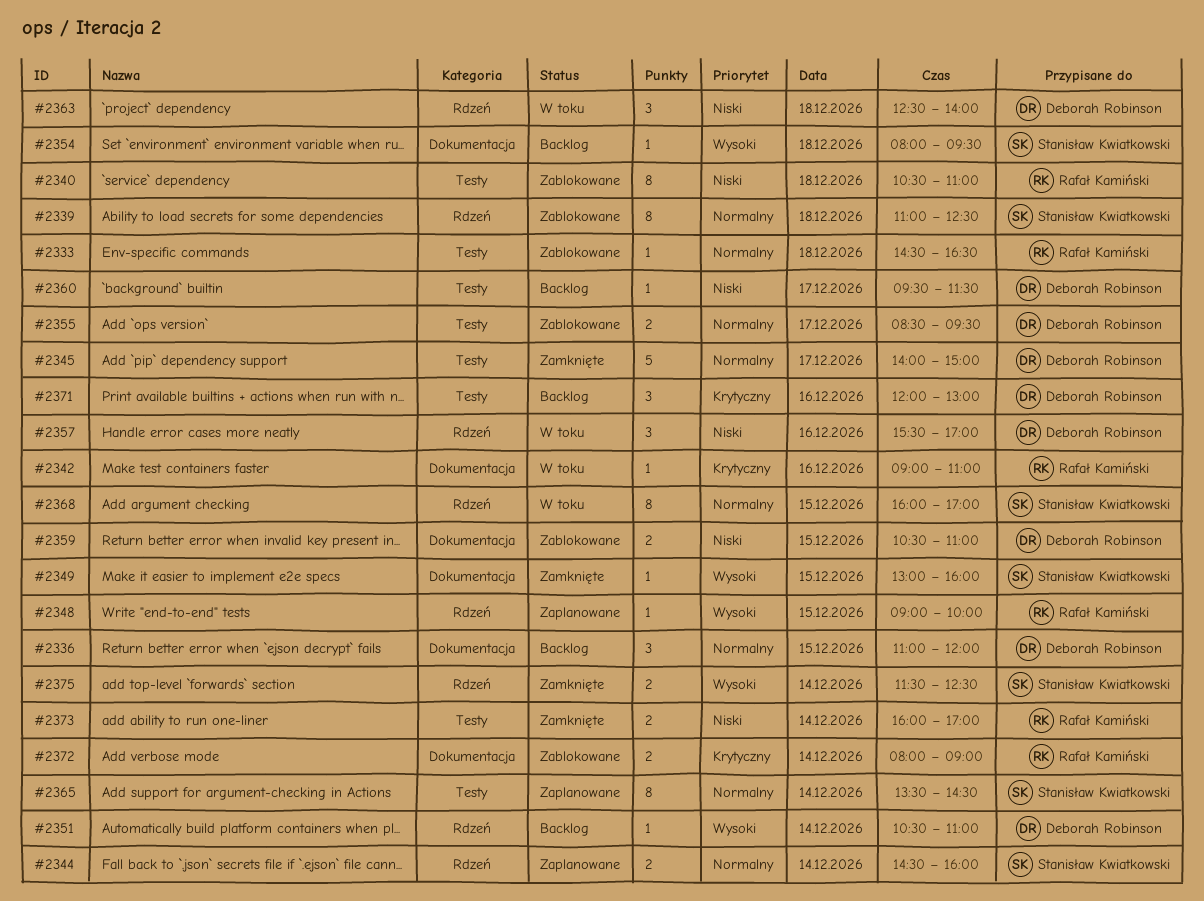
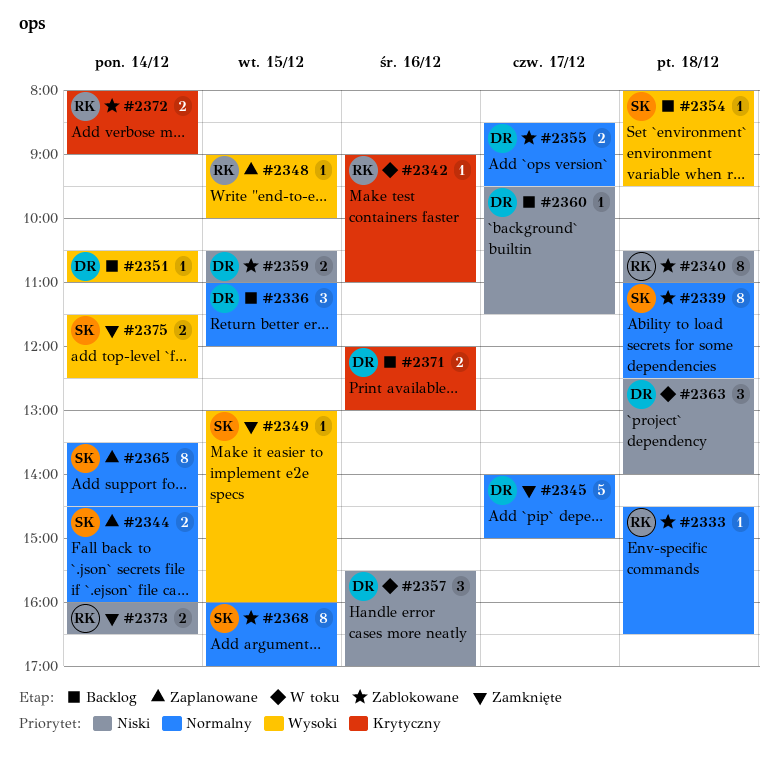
#2368, status: W toku -> Zablokowane
#2371, estimate: 3 -> 2
#2373, ends: 17:00 -> 16:30

